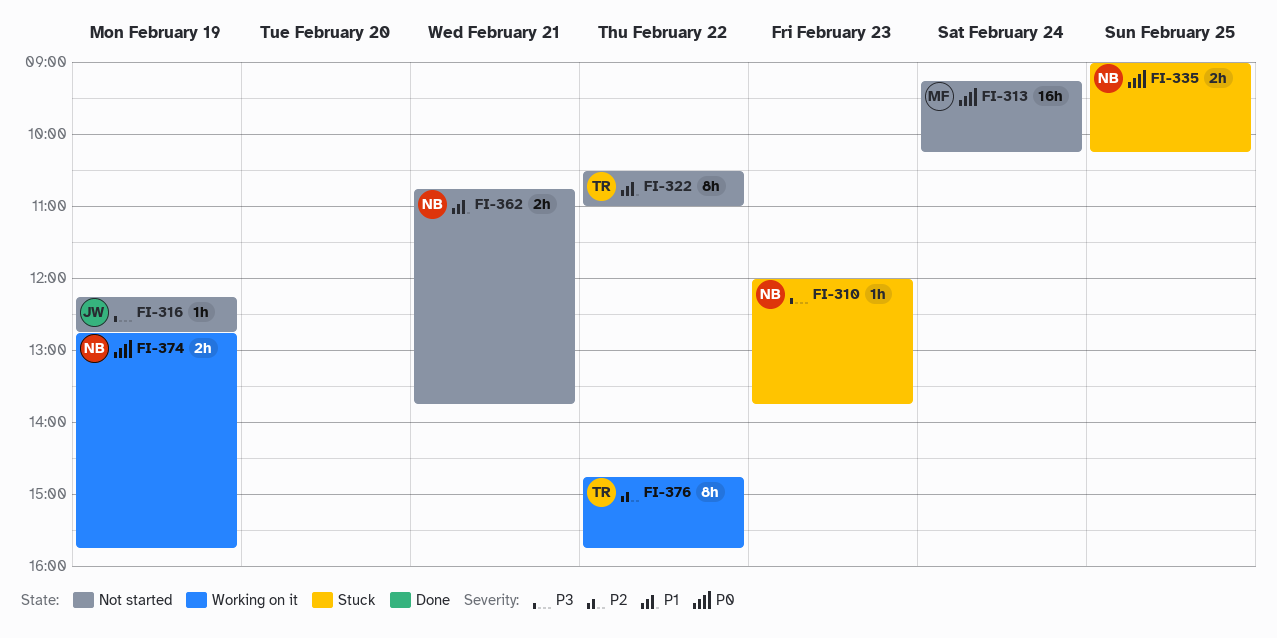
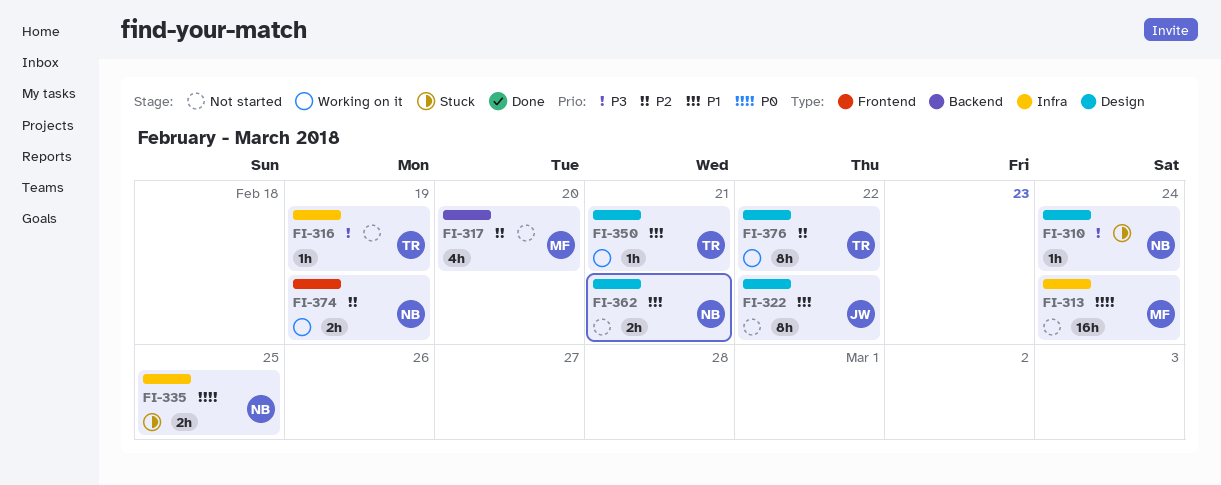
FI-310, day: Feb 23 -> Feb 24
FI-316, owner: JW -> TR
FI-317: none -> present
FI-322, owner: TR -> JW
FI-350: none -> present
FI-374, priority: P0 -> P2

